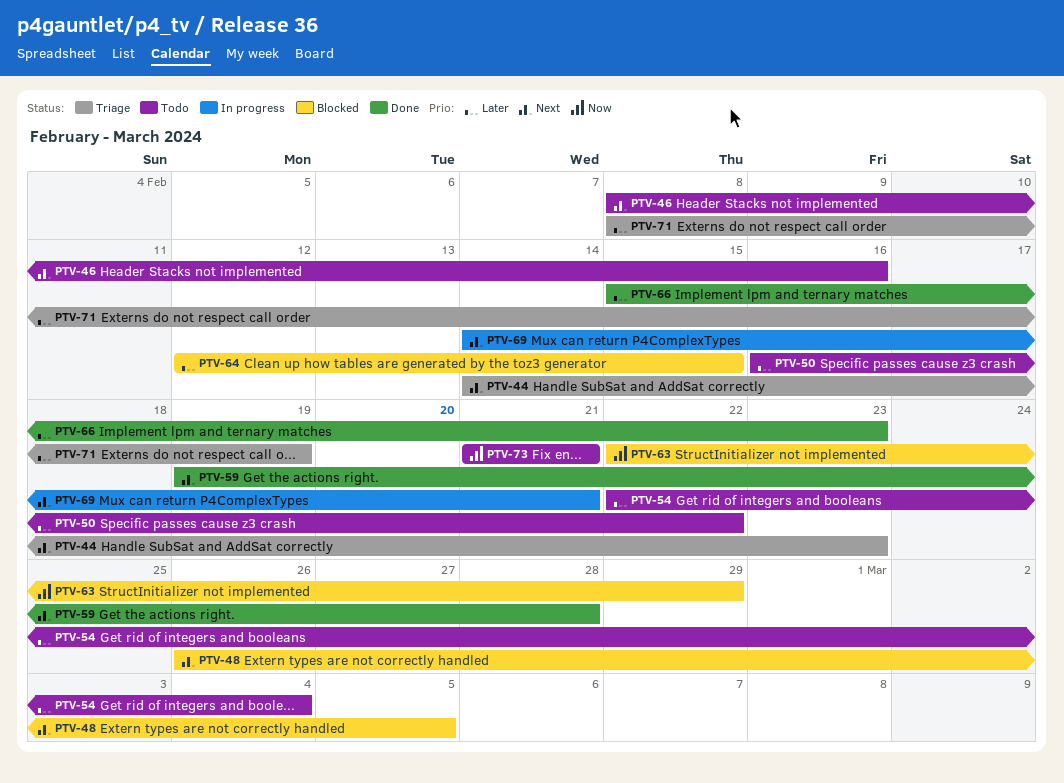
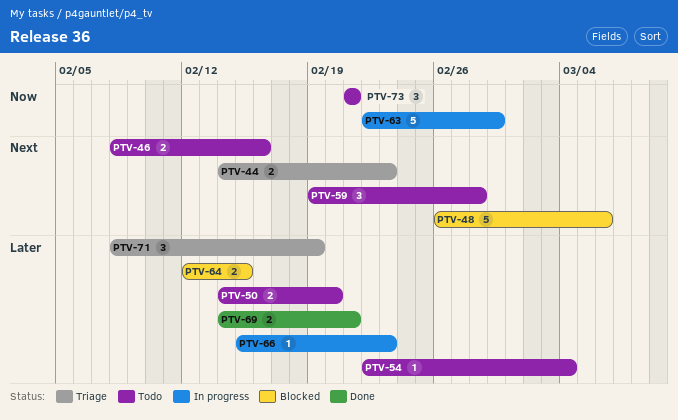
PTV-48, due: Mar 5 -> Mar 6
PTV-50, start: Feb 16 -> Feb 14
PTV-50, due: Feb 22 -> Feb 20
PTV-59, status: Done -> Todo
PTV-63, status: Blocked -> In progress
PTV-66, status: Done -> In progress
PTV-69, status: In progress -> Done
PTV-69, priority: Next -> Later

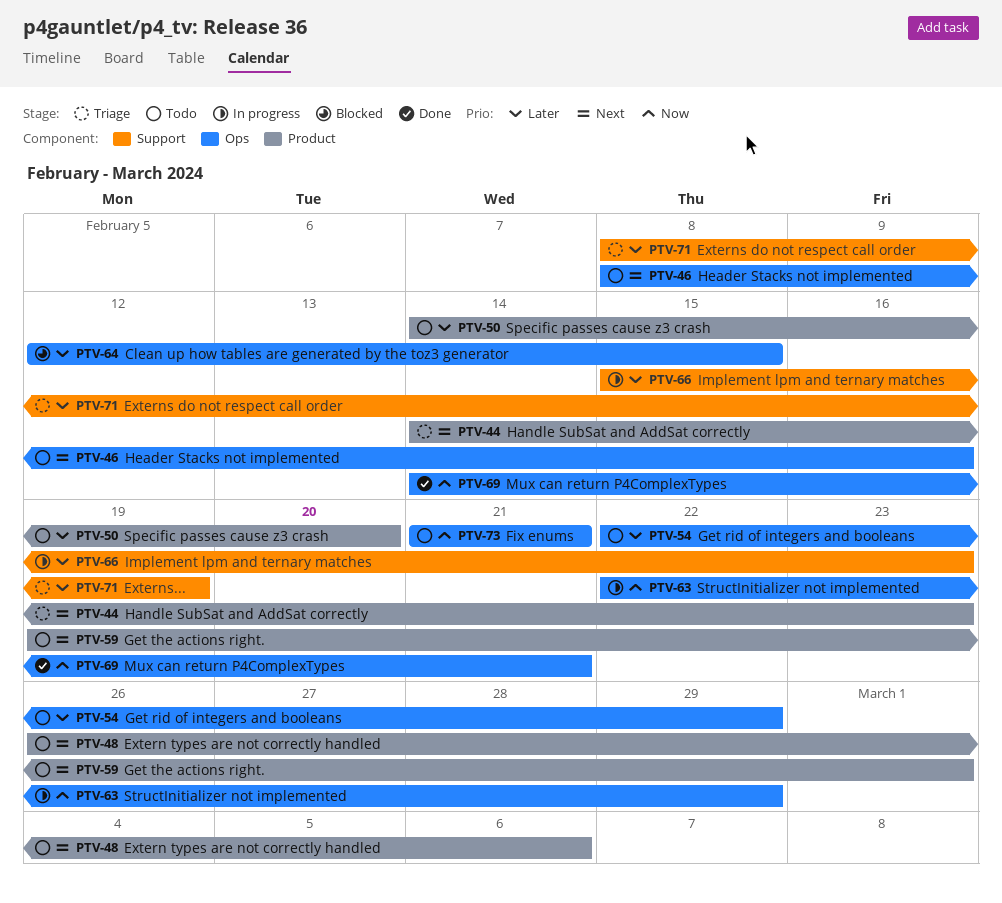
PTV-48, status: Blocked -> Todo
PTV-54, due: Mar 4 -> Feb 29
PTV-59, due: Feb 28 -> Mar 1
PTV-69, priority: Later -> Now

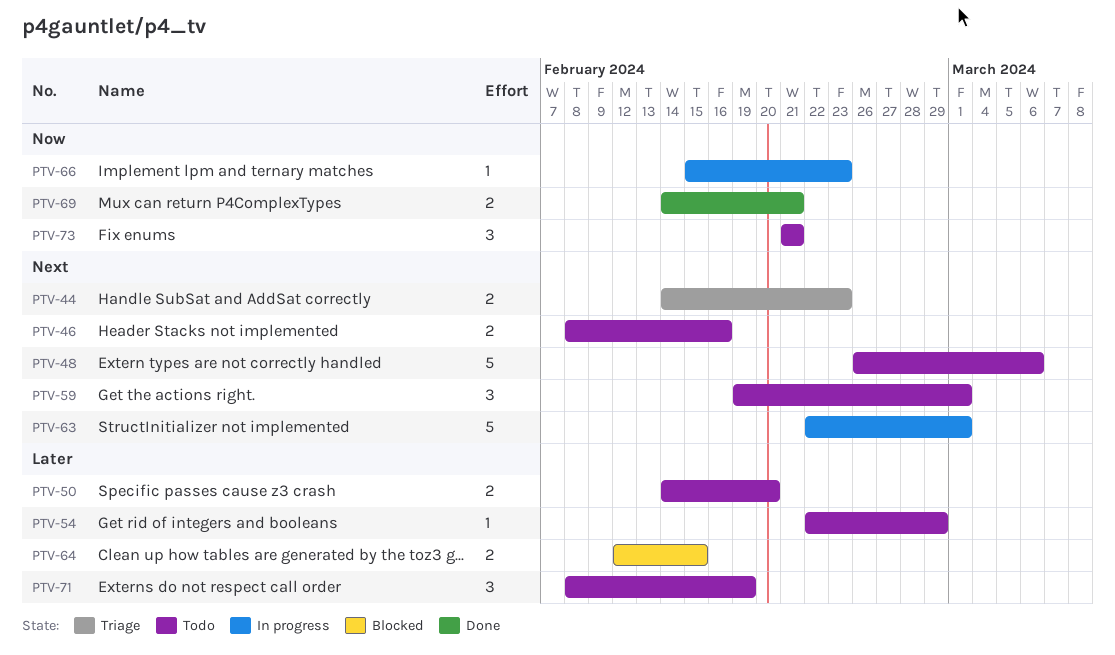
PTV-63, priority: Now -> Next
PTV-63, due: Feb 29 -> Mar 1
PTV-66, priority: Later -> Now
PTV-71, status: Triage -> Todo

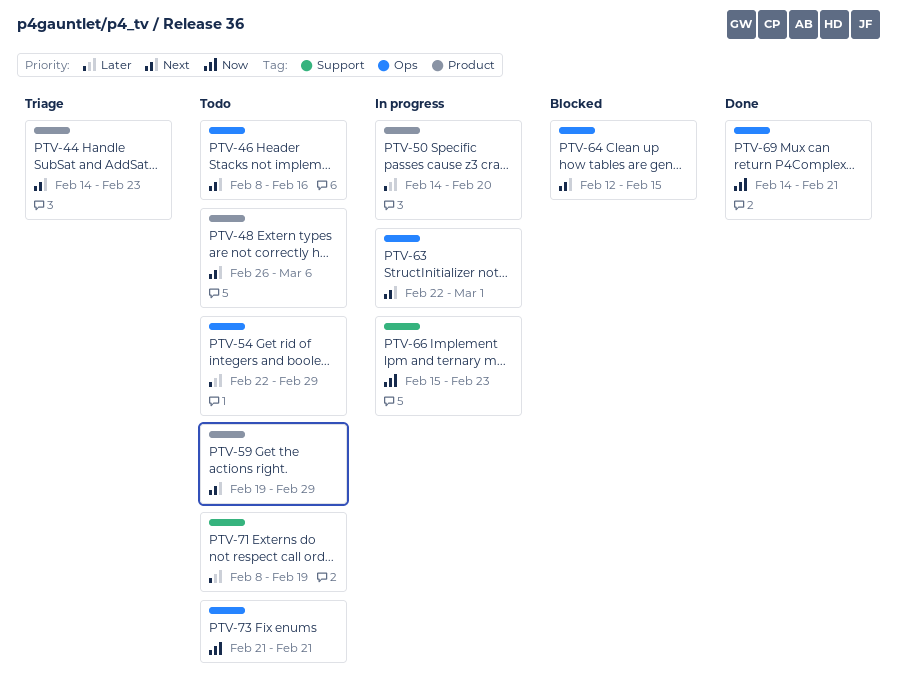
PTV-50, status: Todo -> In progress
PTV-59, due: Mar 1 -> Feb 29
PTV-64, priority: Later -> Next

